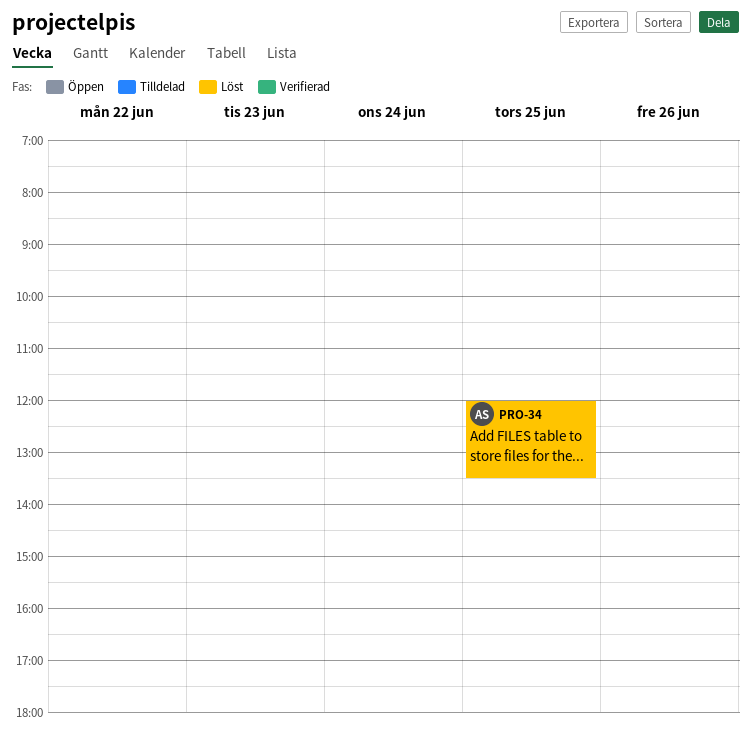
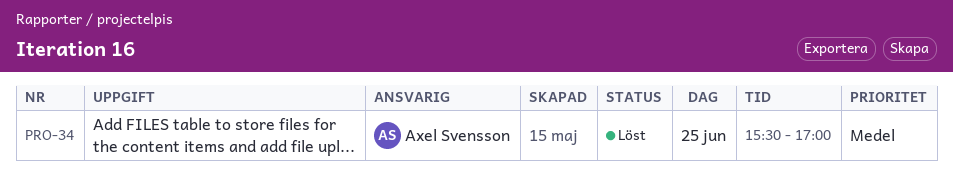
PRO-34, begins: 12:00 -> 15:30
PRO-34, ends: 13:30 -> 17:00

